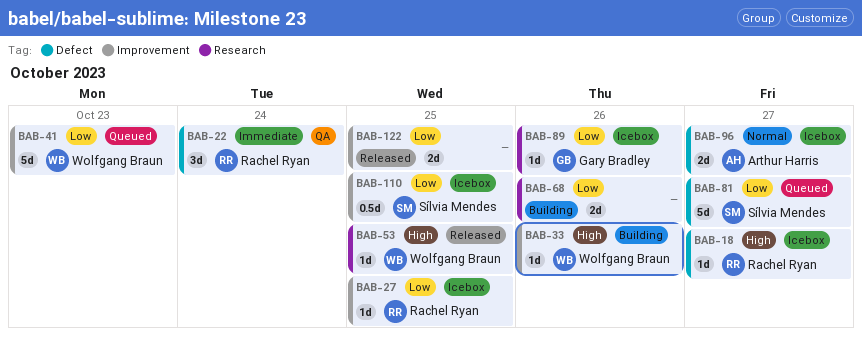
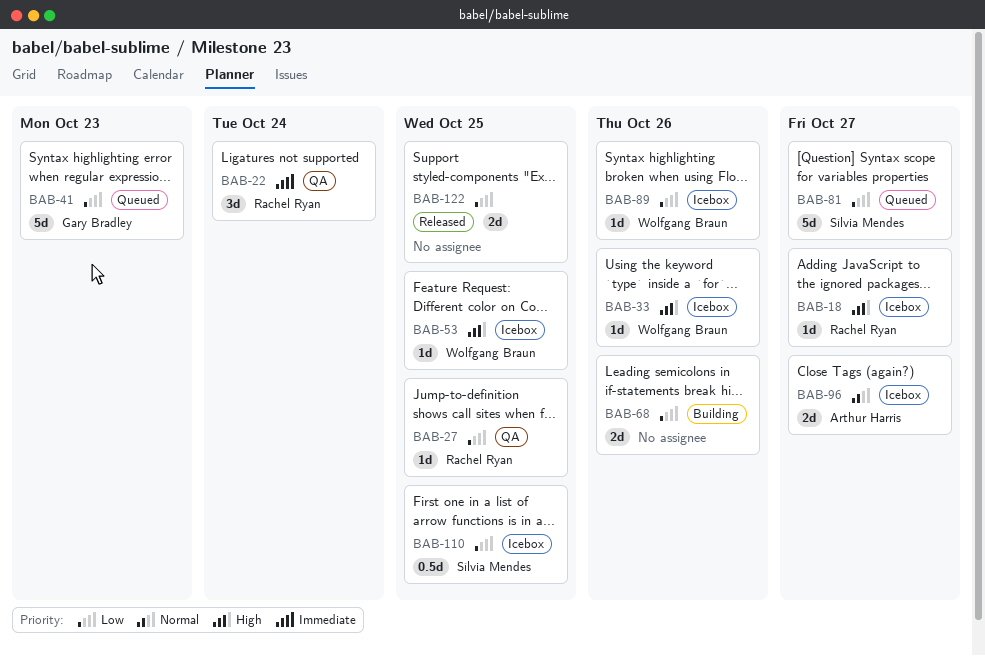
BAB-27, status: Icebox -> QA
BAB-33, status: Building -> Icebox
BAB-41, owner: Wolfgang Braun -> Gary Bradley
BAB-53, status: Released -> Icebox
BAB-89, owner: Gary Bradley -> Wolfgang Braun

